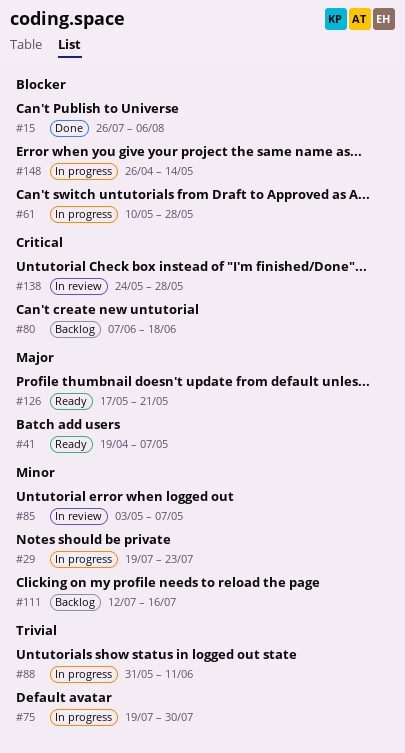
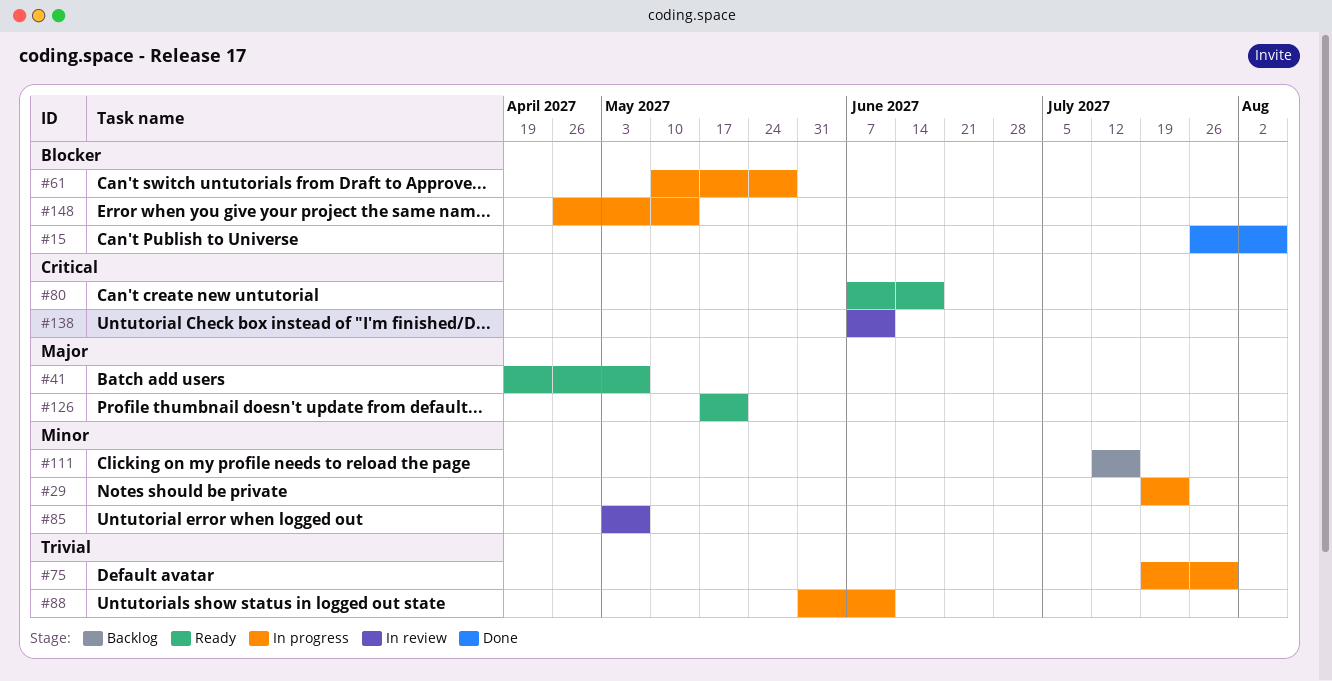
#80, status: Backlog -> Ready
#138, start: May 24 -> Jun 7
#138, due: May 28 -> Jun 11

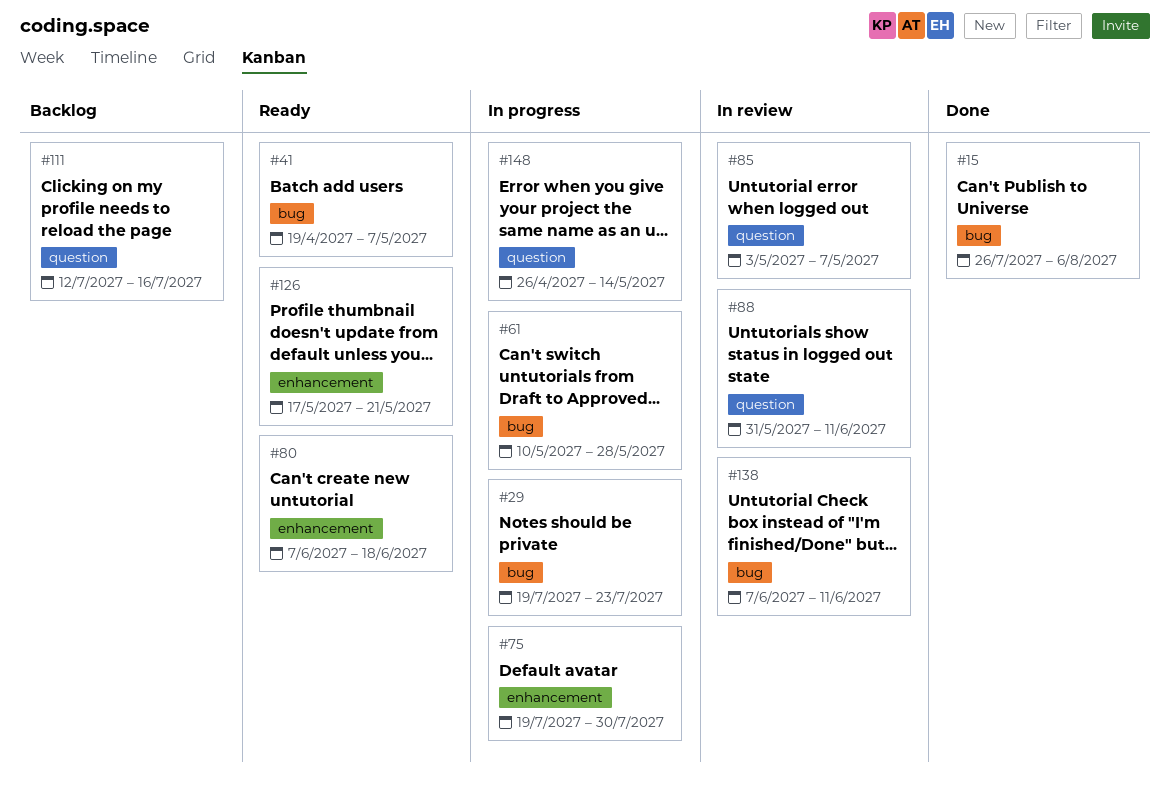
#88, status: In progress -> In review

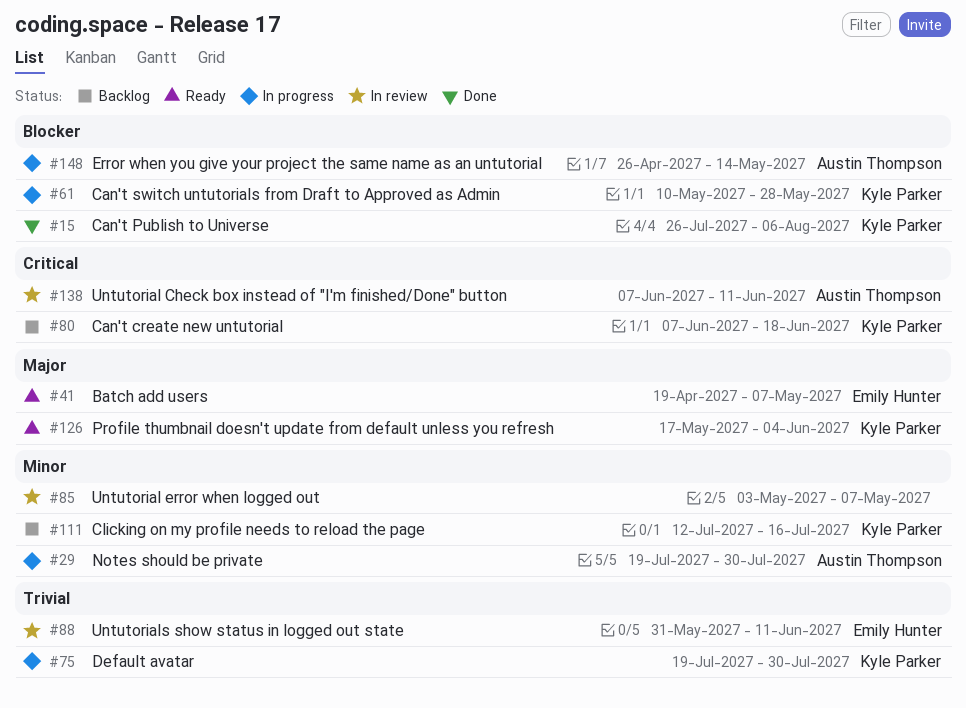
#29, due: Jul 23 -> Jul 30
#80, status: Ready -> Backlog
#126, due: May 21 -> Jun 4

